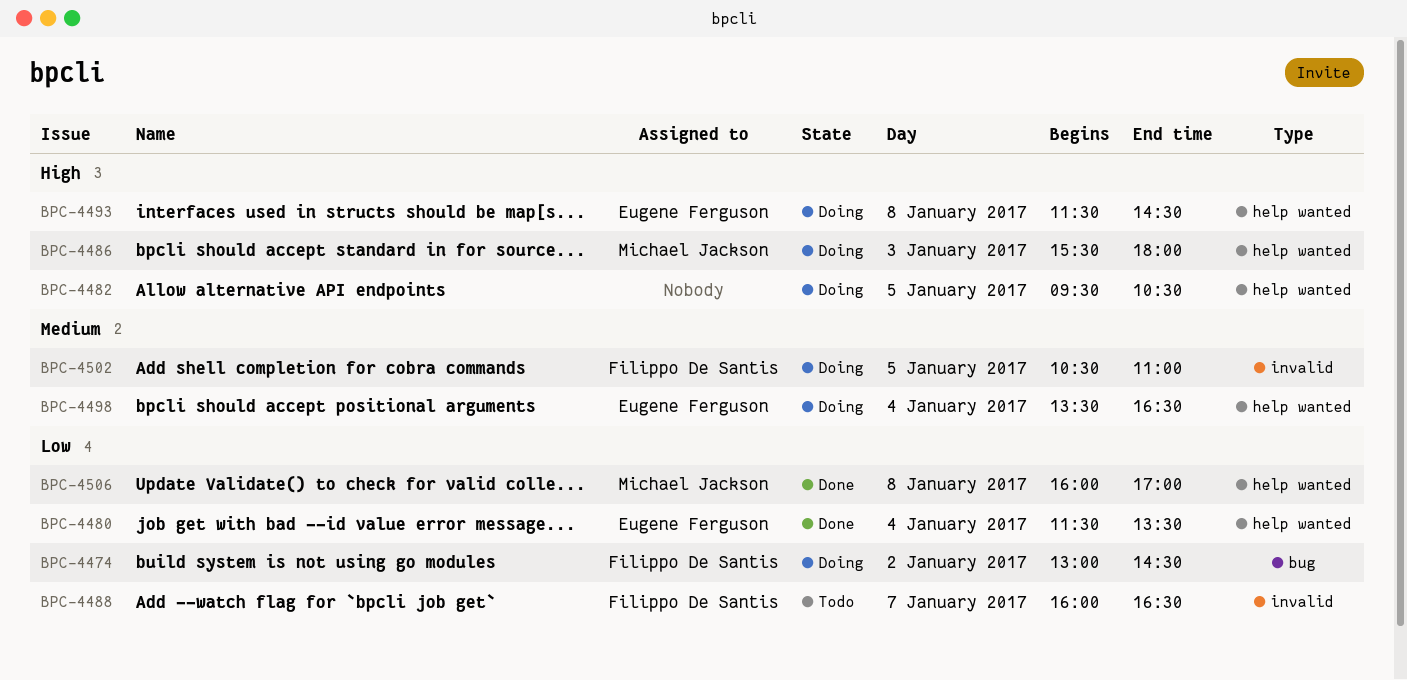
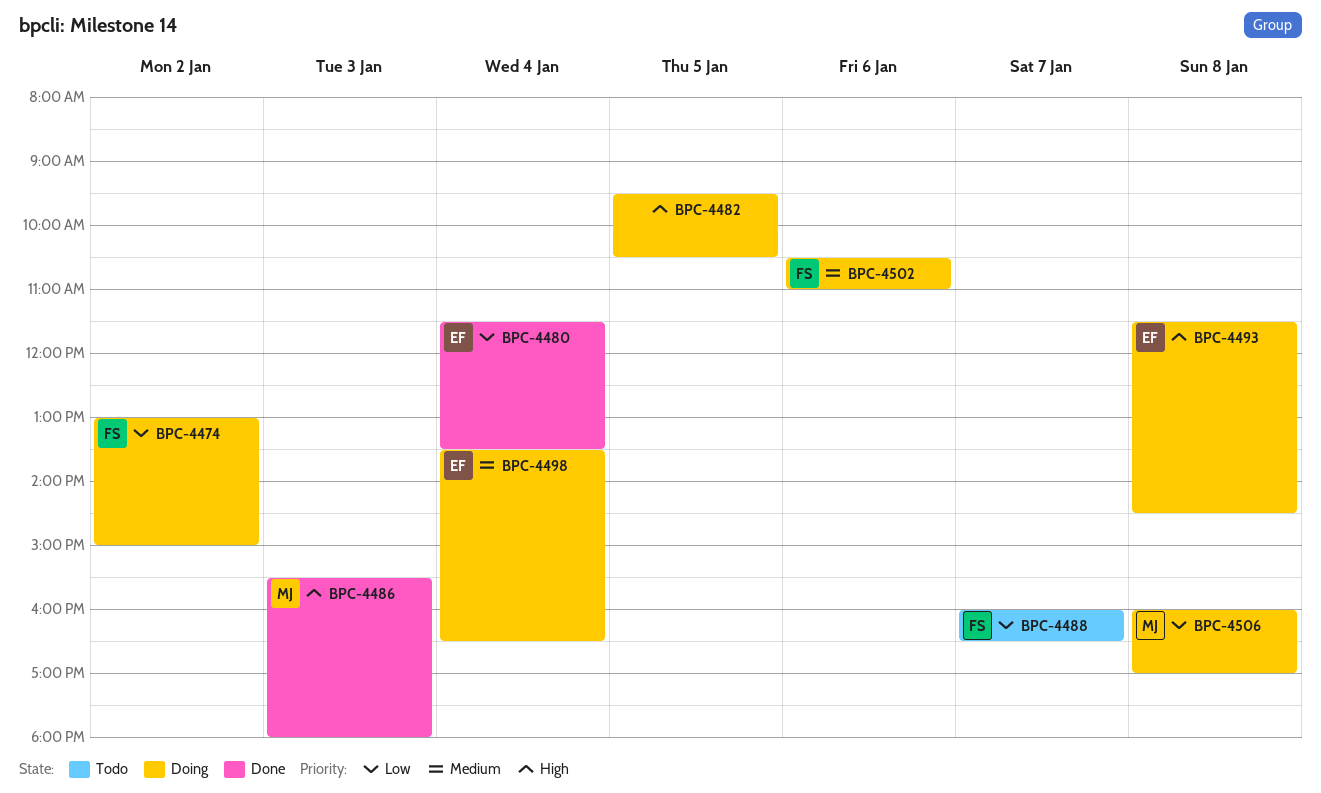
BPC-4474, ends: 14:30 -> 15:00
BPC-4486, status: Doing -> Done
BPC-4502, day: Jan 5 -> Jan 6
BPC-4506, status: Done -> Doing

